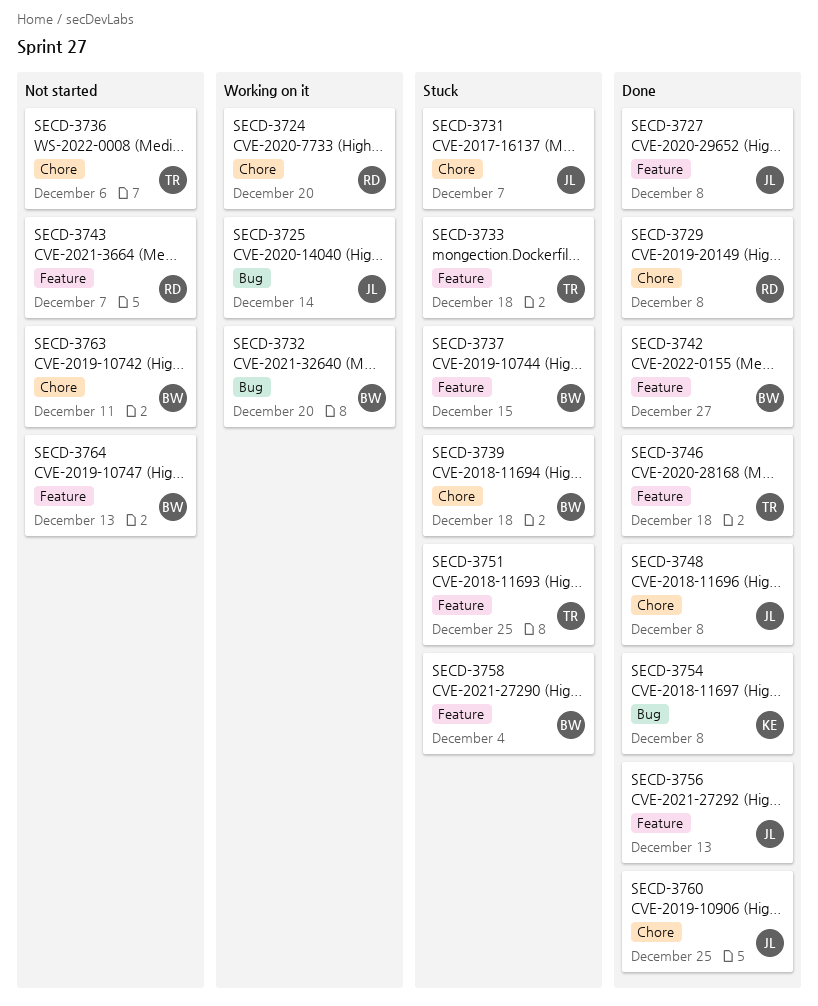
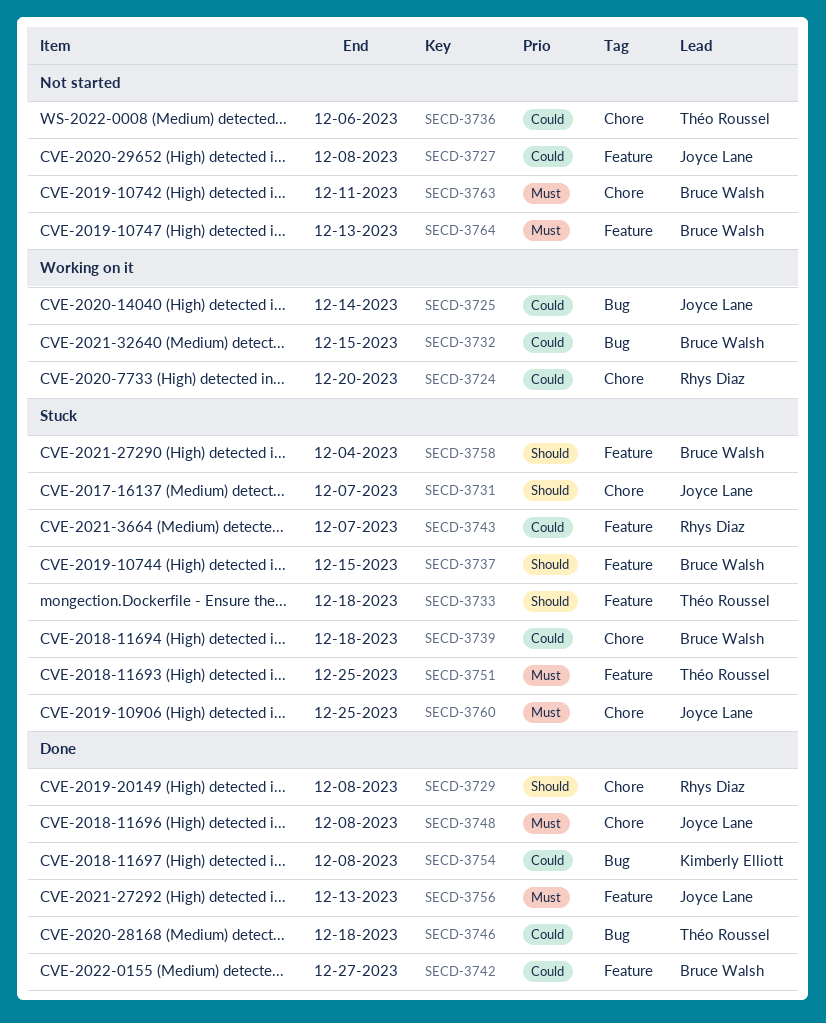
SECD-3727, status: Done -> Not started
SECD-3732, due: Dec 20 -> Dec 15
SECD-3743, status: Not started -> Stuck
SECD-3746, label: Feature -> Bug
SECD-3760, status: Done -> Stuck

